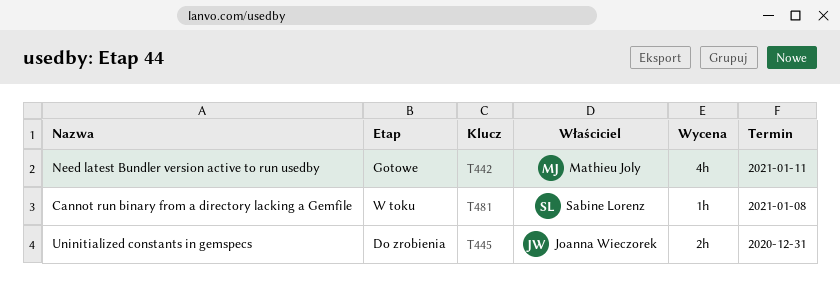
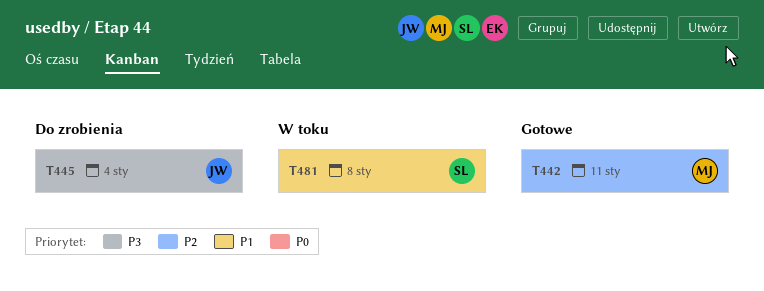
T445, due: Dec 31 -> Jan 4

